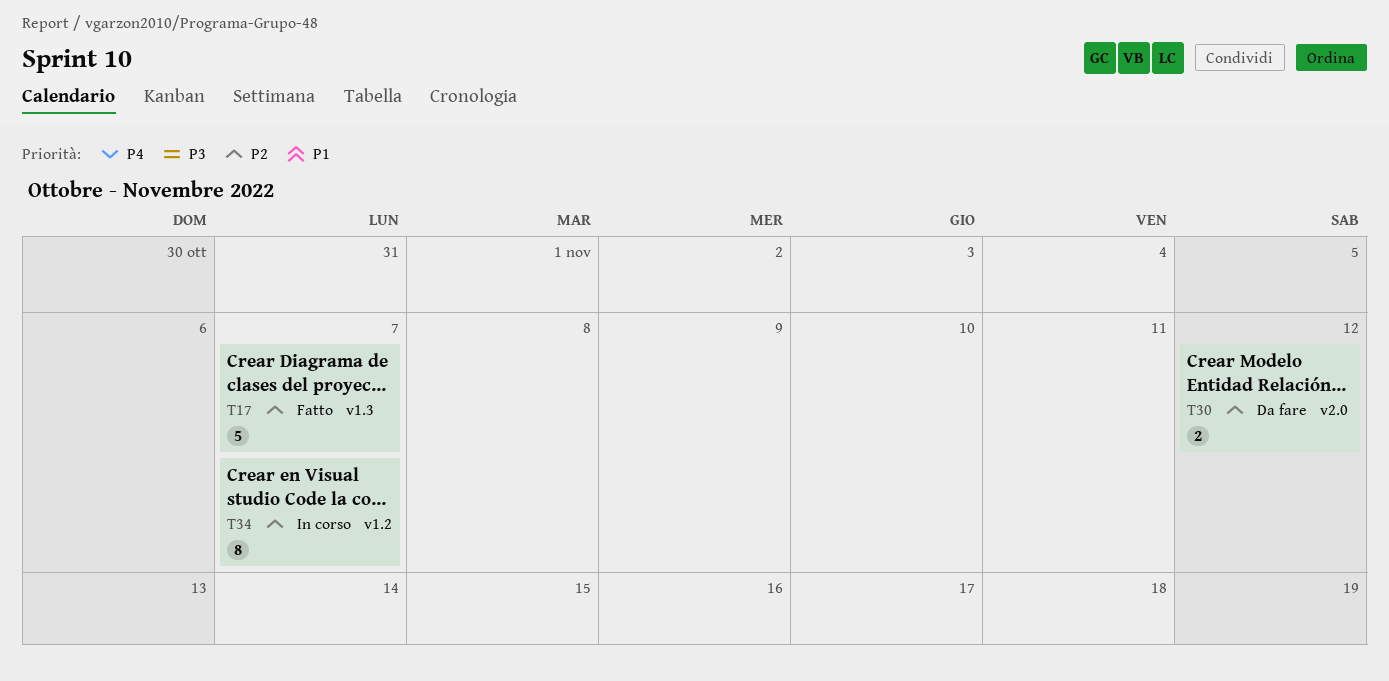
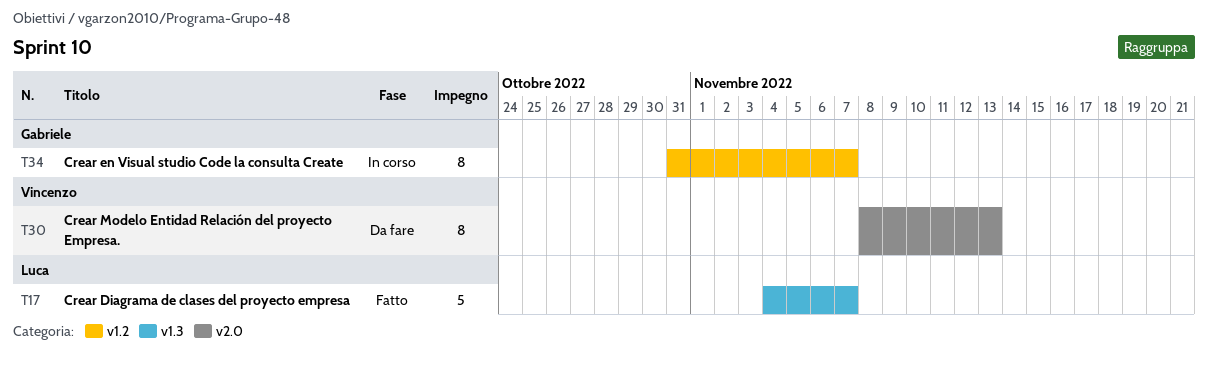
T30, estimate: 2 -> 8
T30, due: Nov 12 -> Nov 13

